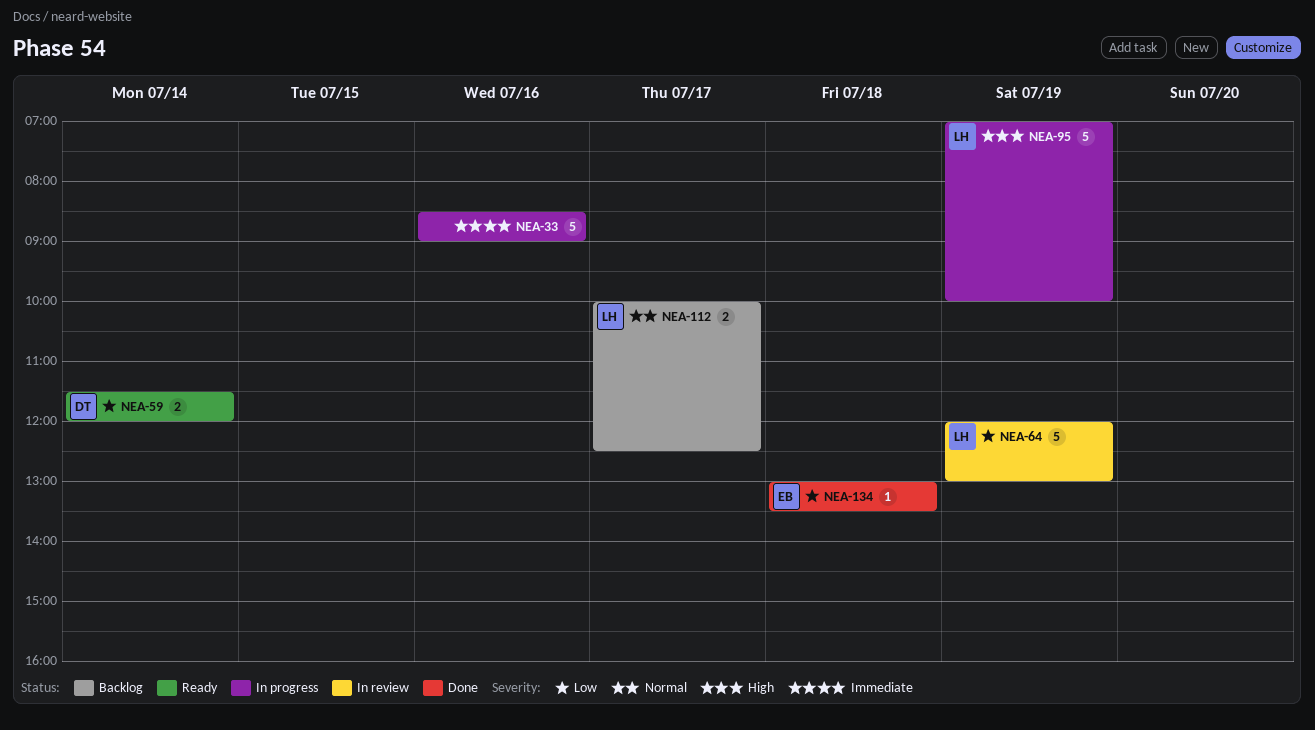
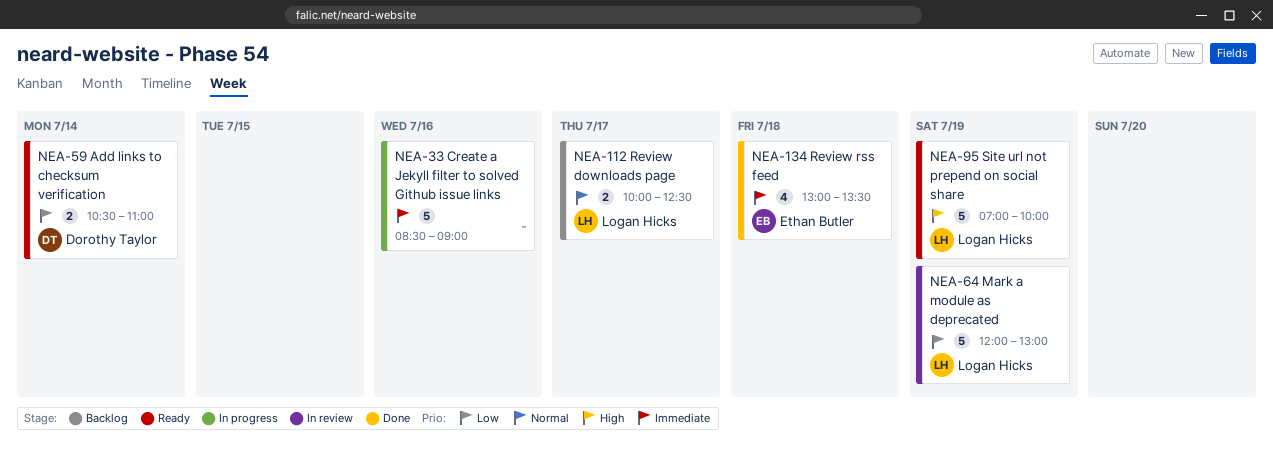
NEA-59, begins: 11:30 -> 10:30
NEA-59, ends: 12:00 -> 11:00
NEA-95, status: In progress -> Ready
NEA-134, priority: Low -> Immediate
NEA-134, estimate: 1 -> 4

